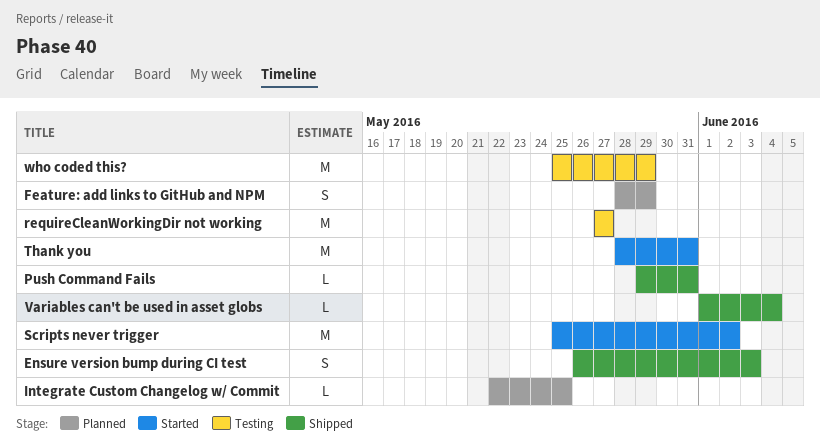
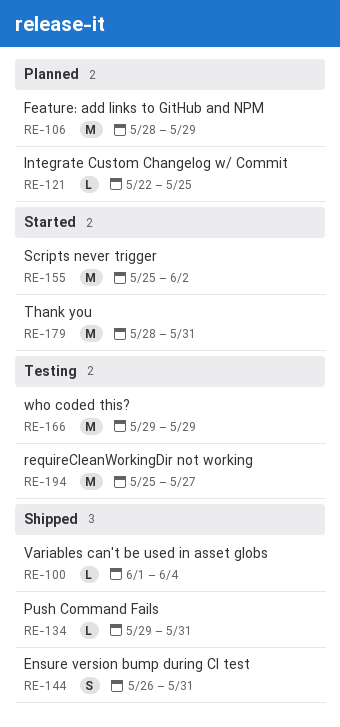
Ensure version bump during CI test, due: Jun 3 -> May 31
Feature: add links to GitHub and NPM, estimate: S -> M
requireCleanWorkingDir not working, start: May 27 -> May 25
who coded this?, start: May 25 -> May 29

